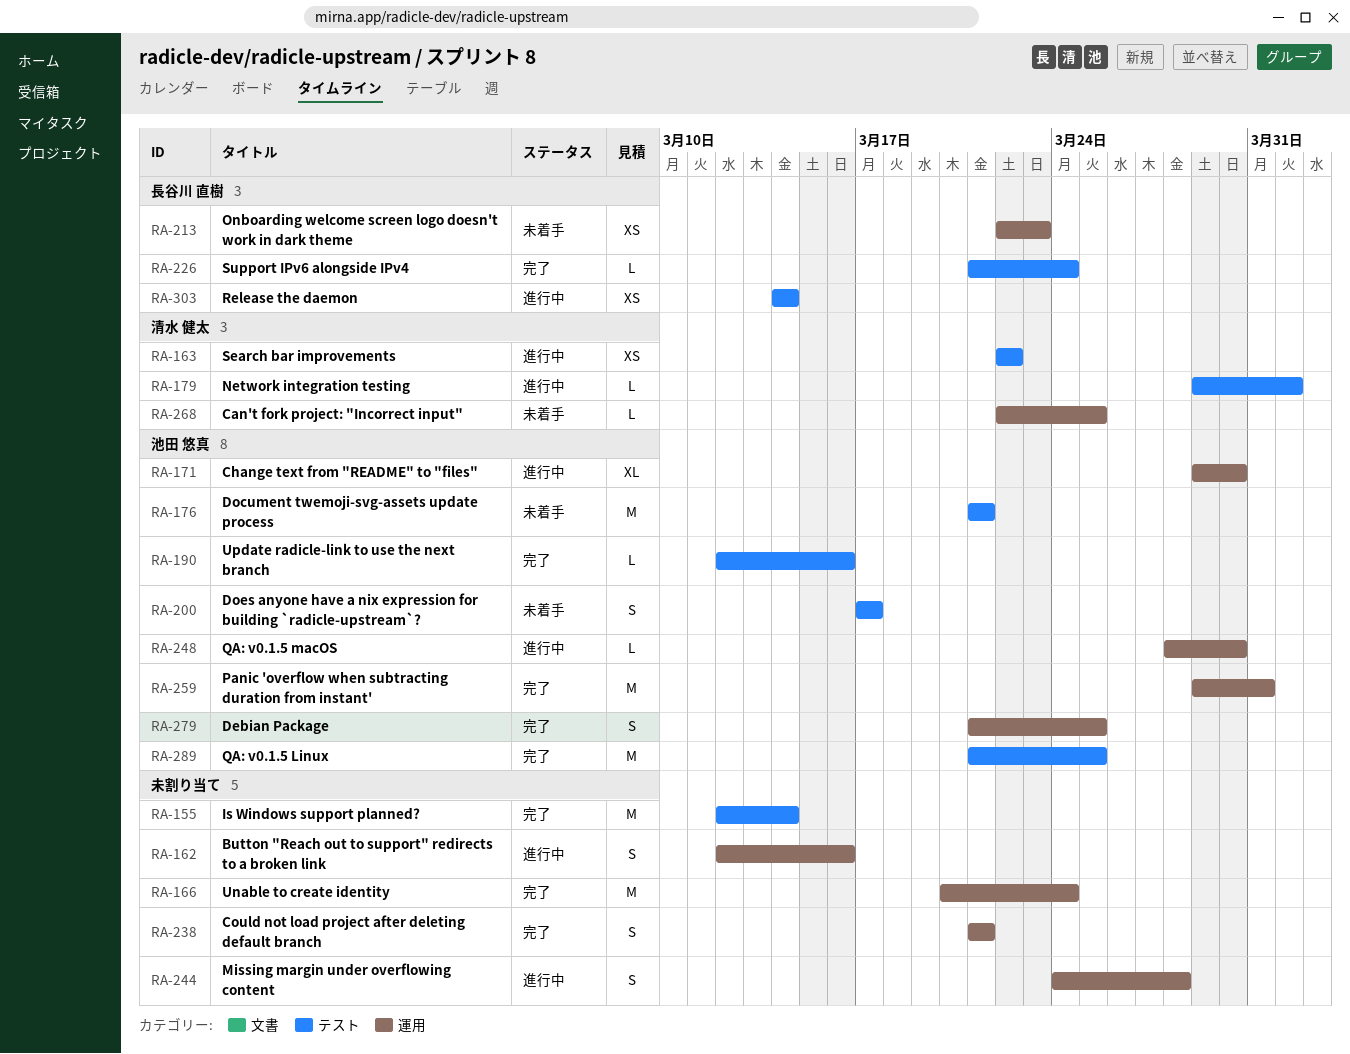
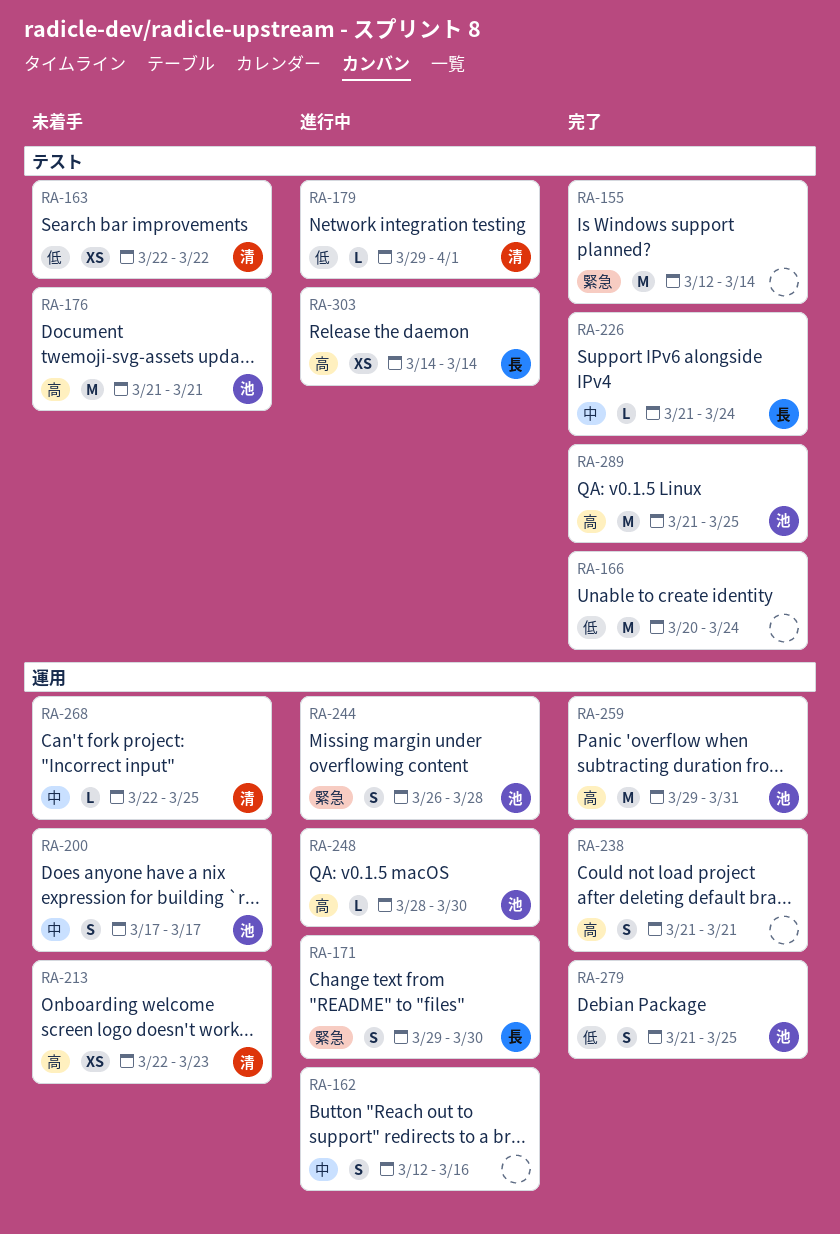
RA-163, status: 進行中 -> 未着手
RA-166, label: 運用 -> テスト
RA-171, owner: 池田 悠真 -> 長谷川 直樹
RA-171, estimate: XL -> S
RA-190: present -> none
RA-200, label: テスト -> 運用
RA-213, owner: 長谷川 直樹 -> 清水 健太
RA-244, owner: none -> 池田 悠真
RA-244, start: Mar 24 -> Mar 26

